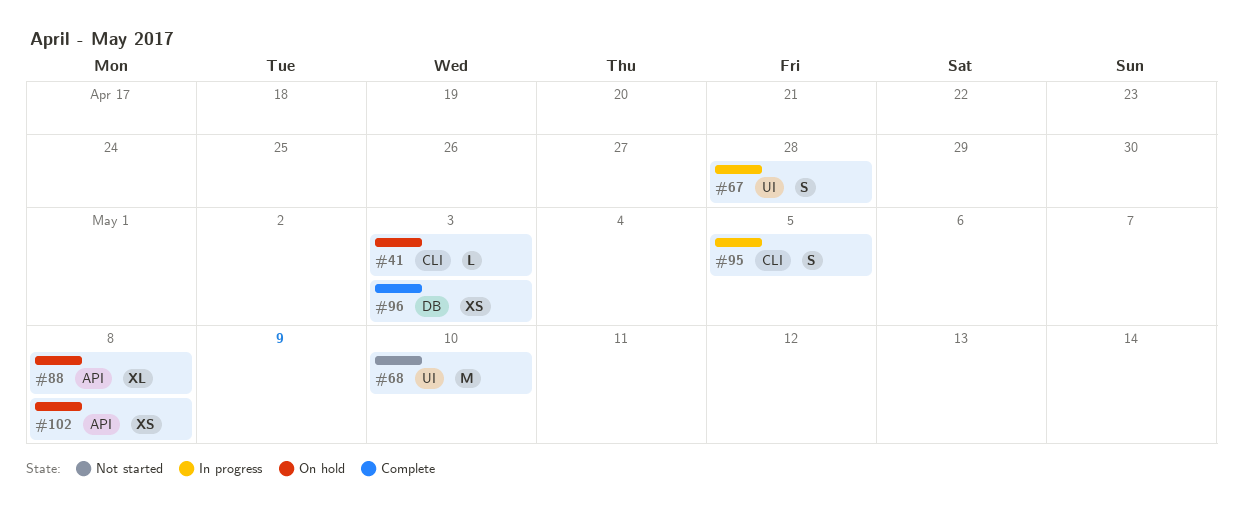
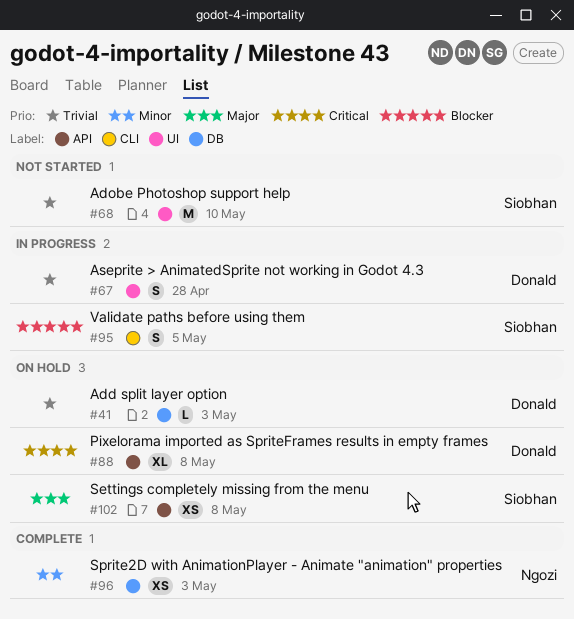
#41, label: CLI -> DB

